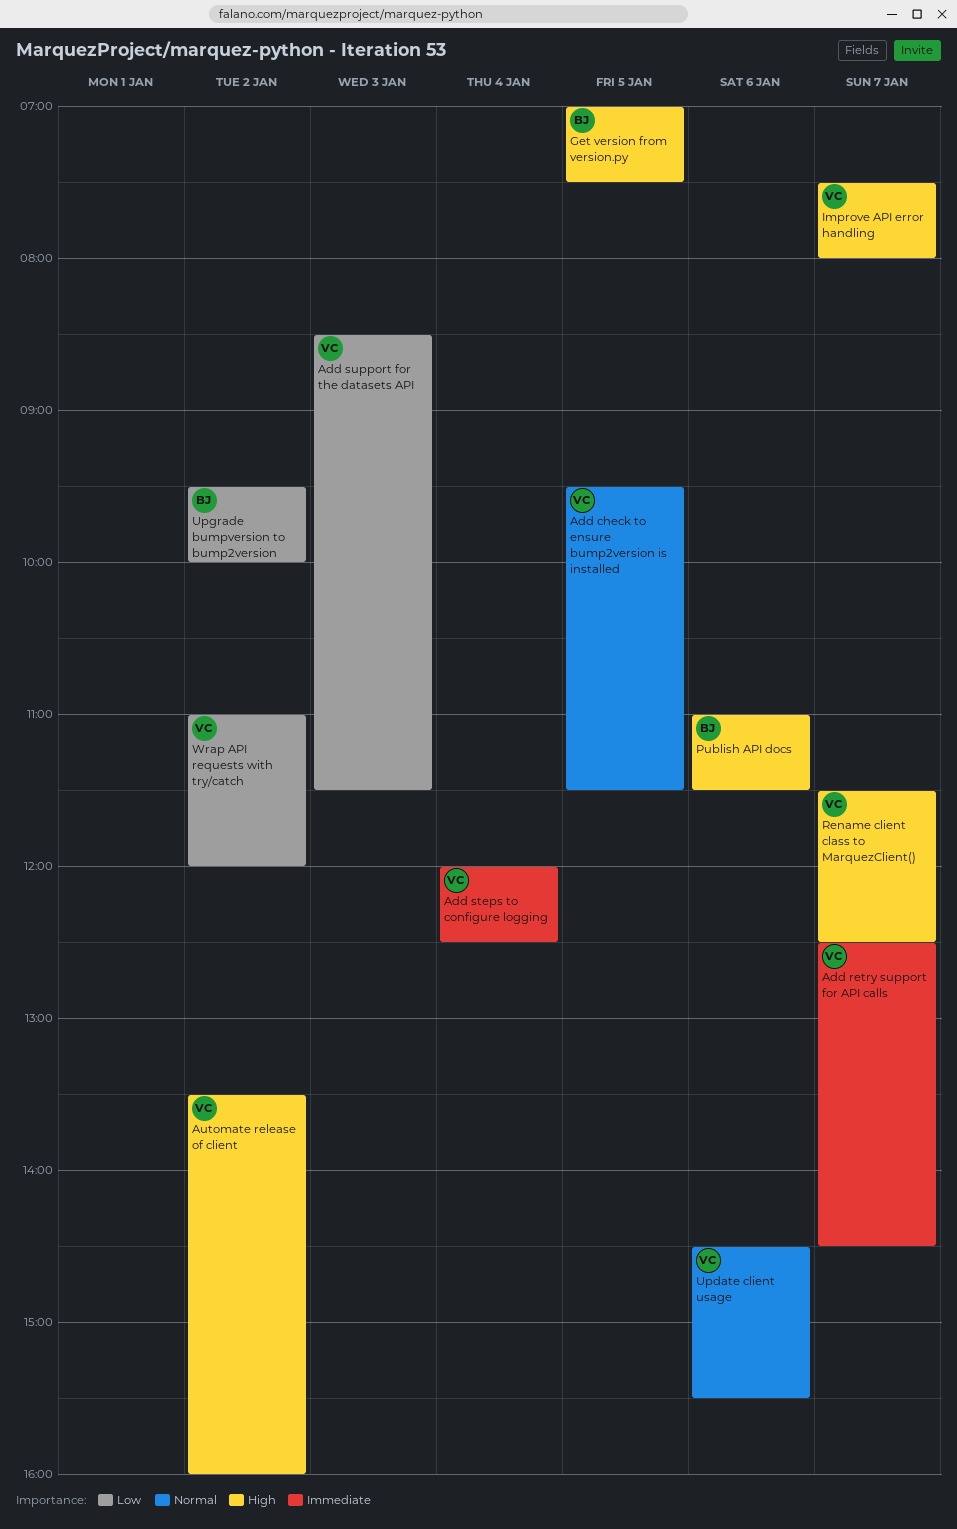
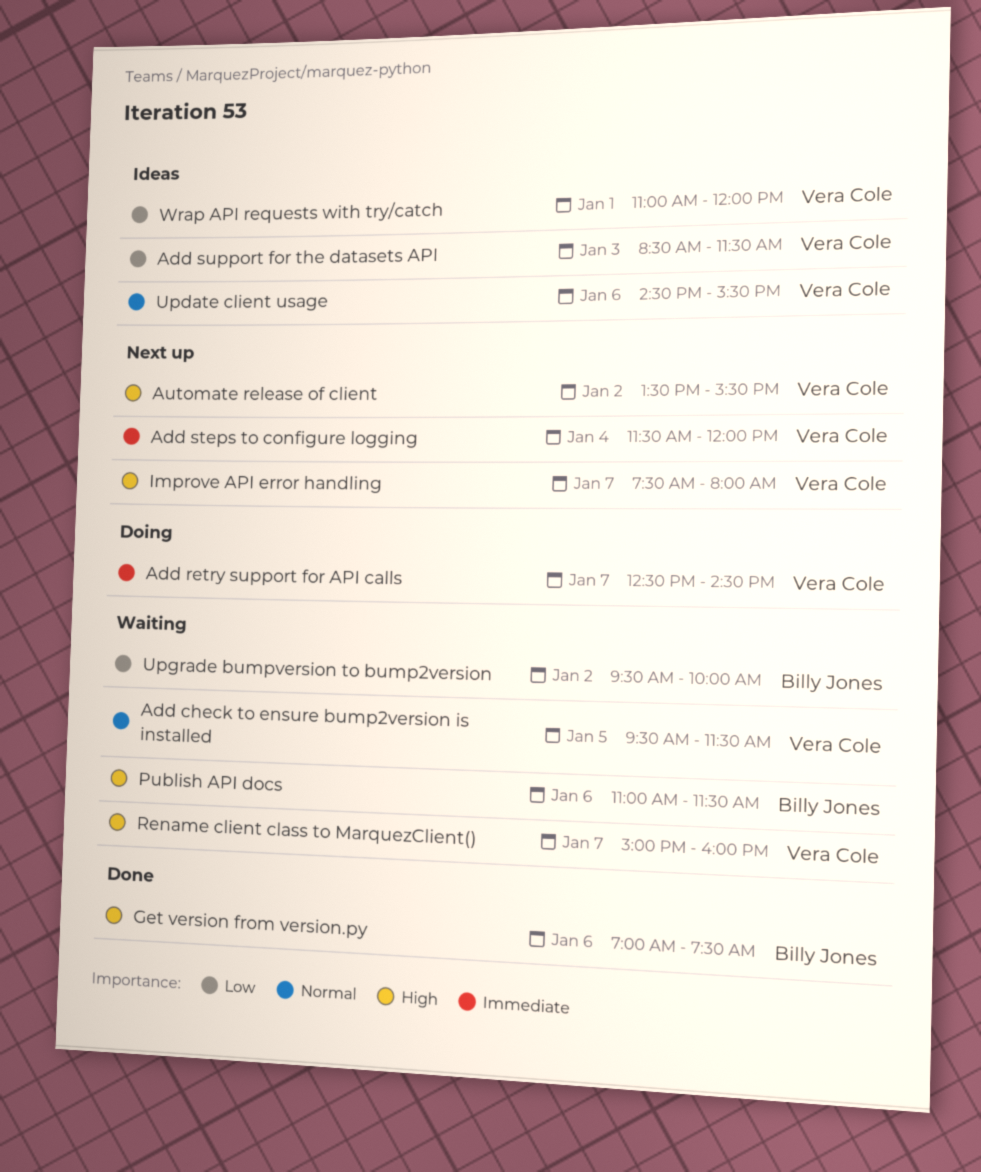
Add steps to configure logging, begins: 12:00 -> 11:30
Add steps to configure logging, ends: 12:30 -> 12:00
Automate release of client, ends: 16:00 -> 15:30
Get version from version.py, day: Jan 5 -> Jan 6
Rename client class to MarquezClient(), begins: 11:30 -> 15:00
Rename client class to MarquezClient(), ends: 12:30 -> 16:00
Wrap API requests with try/catch, day: Jan 2 -> Jan 1

